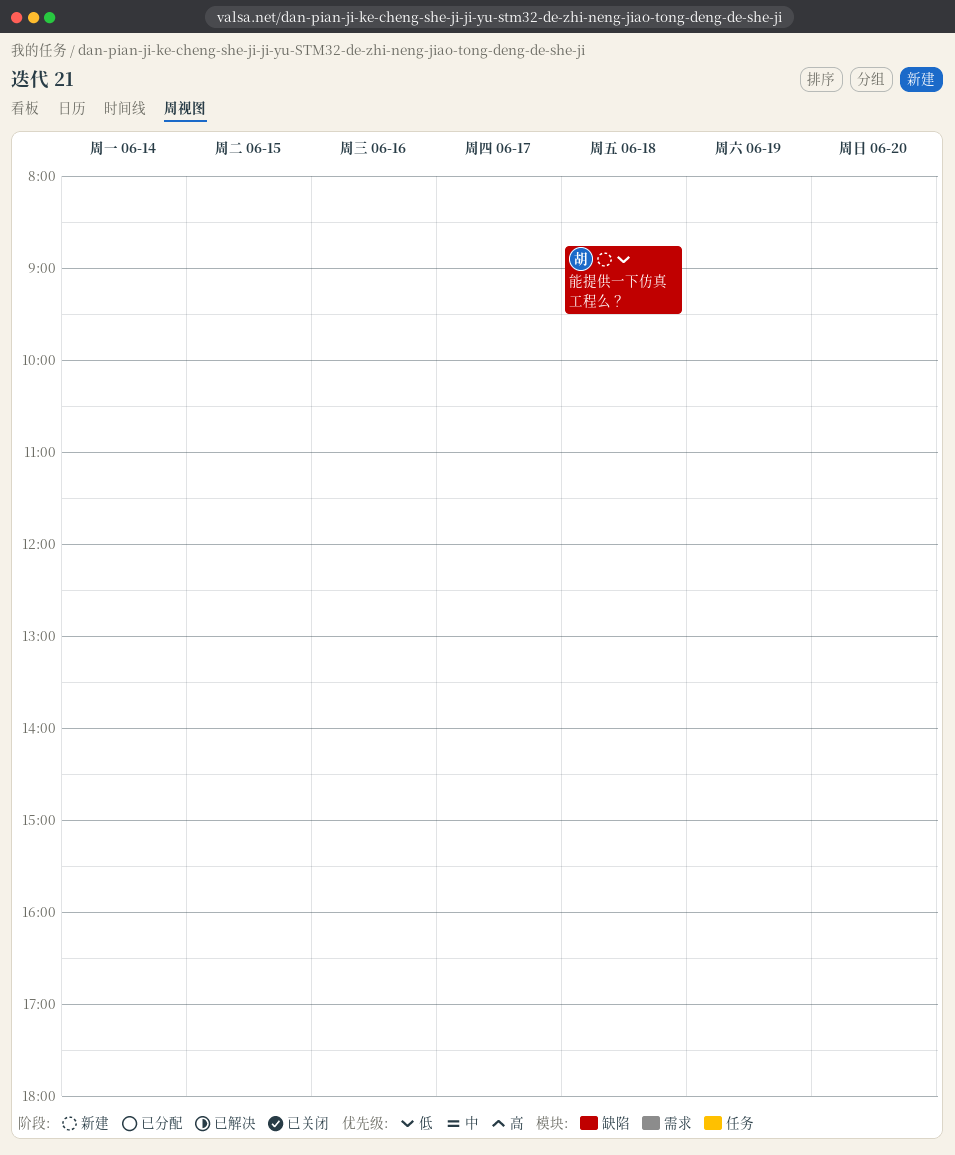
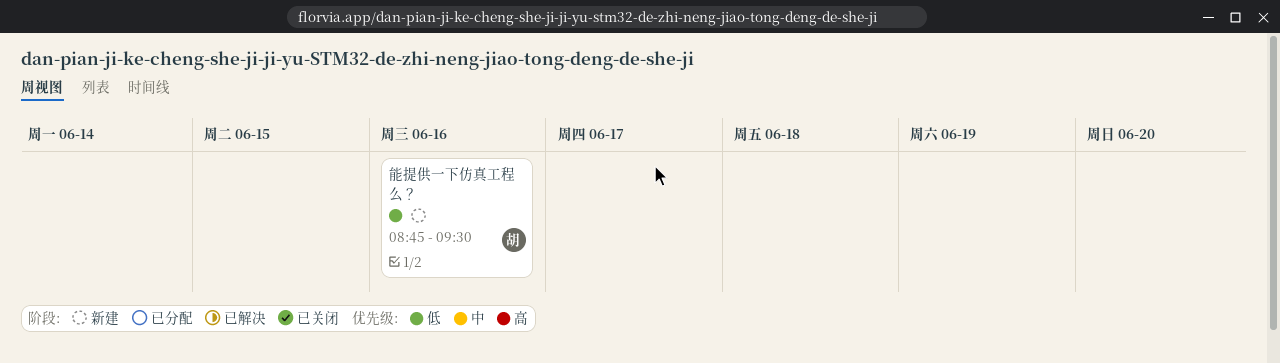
能提供一下仿真工程么？, day: Jun 18 -> Jun 16

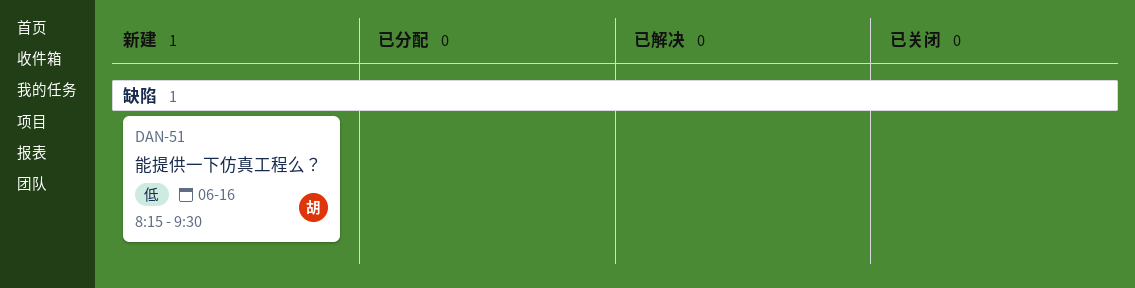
能提供一下仿真工程么？, begins: 08:45 -> 08:15

